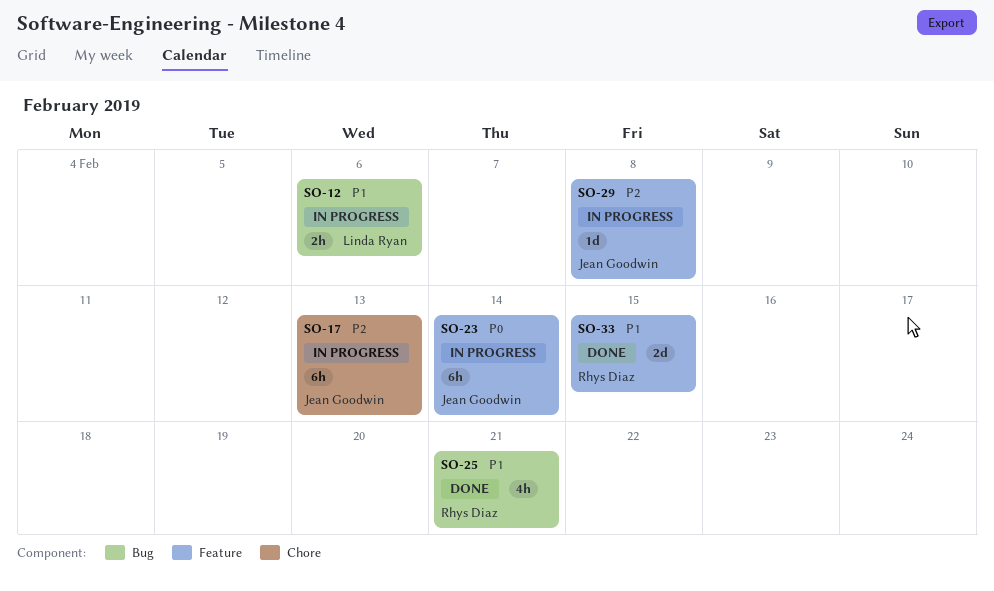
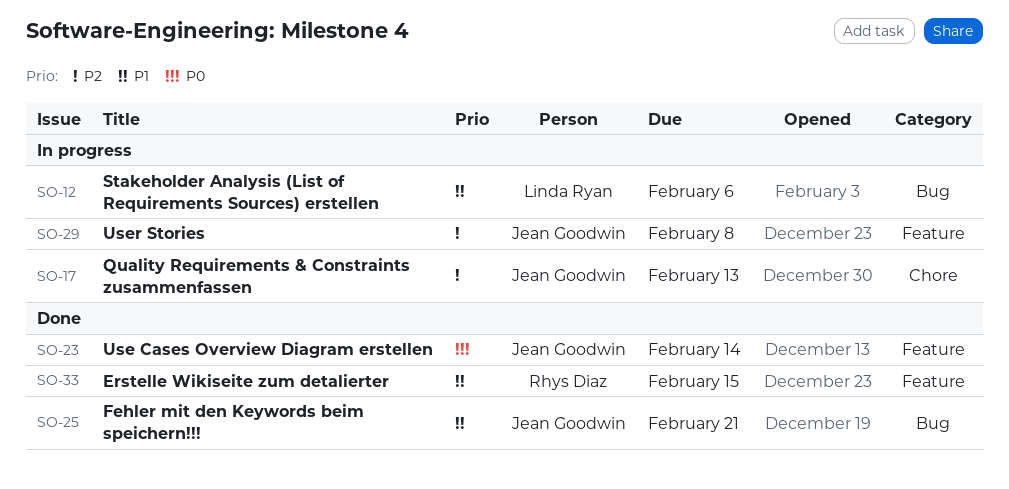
SO-23, status: In progress -> Done
SO-25, owner: Rhys Diaz -> Jean Goodwin

